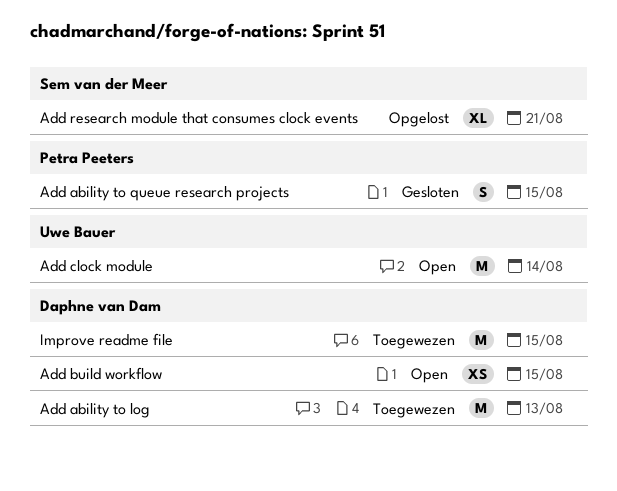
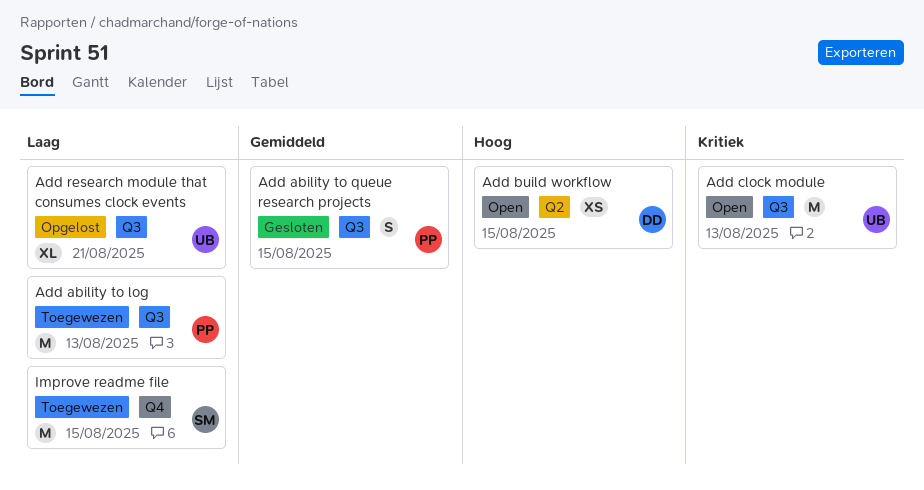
Add ability to log, owner: Daphne van Dam -> Petra Peeters
Add clock module, due: Aug 14 -> Aug 13
Add research module that consumes clock events, owner: Sem van der Meer -> Uwe Bauer
Improve readme file, owner: Daphne van Dam -> Sem van der Meer

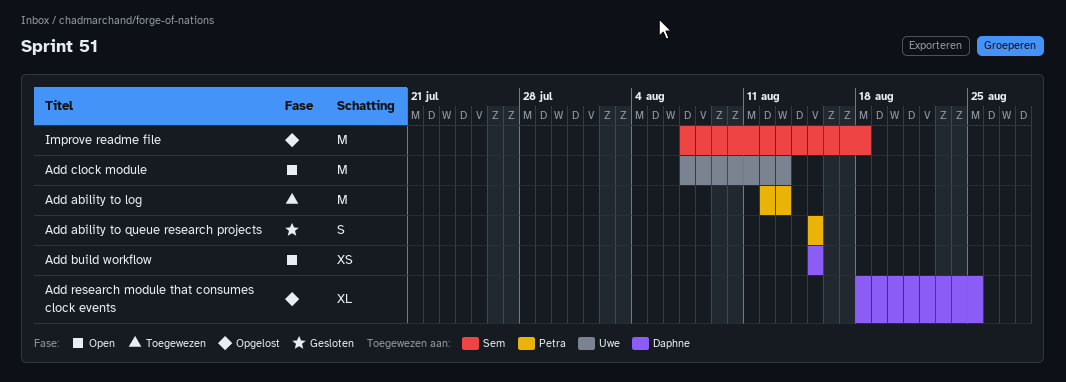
Add research module that consumes clock events, owner: Uwe -> Daphne
Add research module that consumes clock events, due: Aug 21 -> Aug 25
Improve readme file, status: Toegewezen -> Opgelost
Improve readme file, due: Aug 15 -> Aug 18

